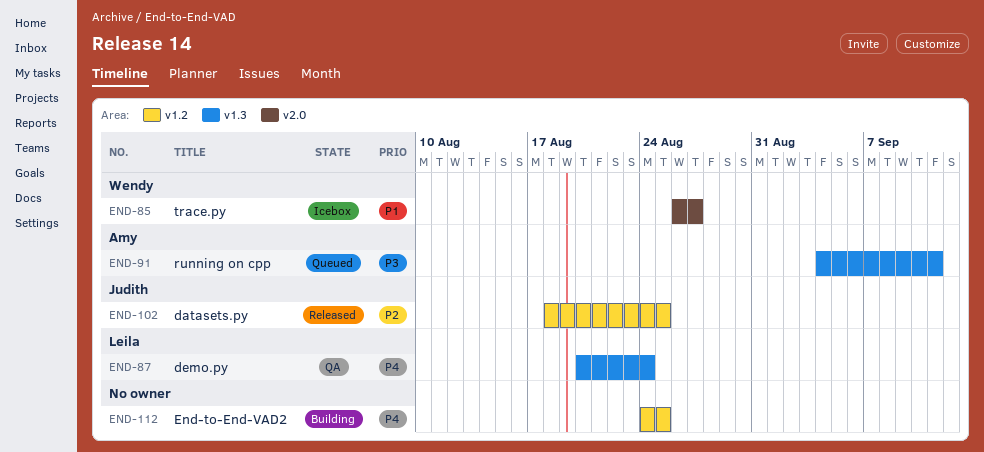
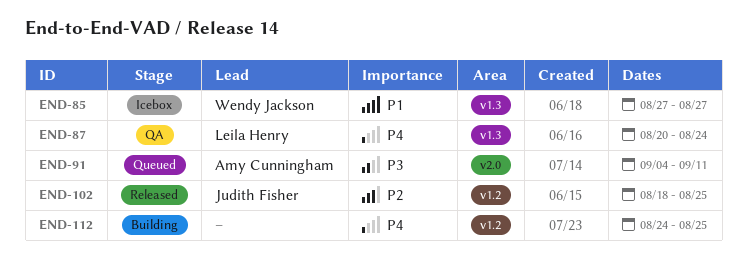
END-85, label: v2.0 -> v1.3
END-85, start: Aug 26 -> Aug 27
END-91, label: v1.3 -> v2.0

